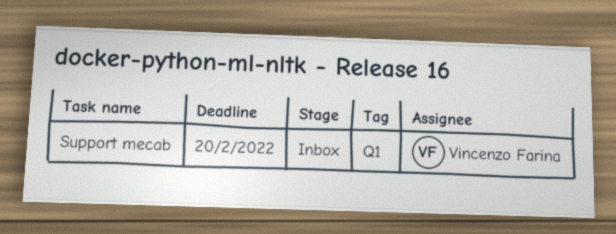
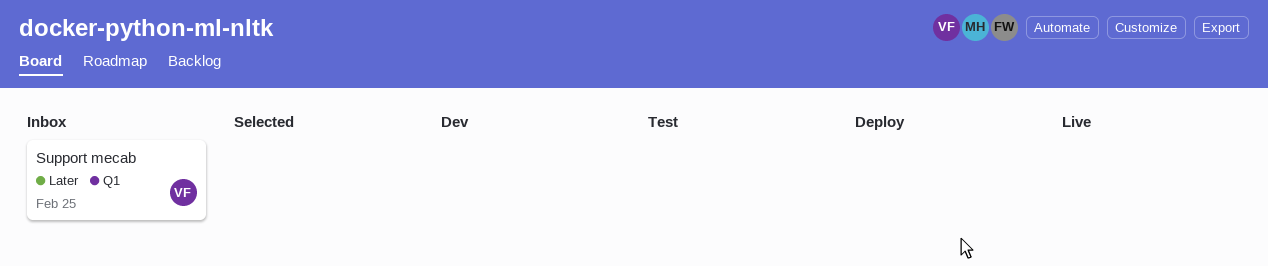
Support mecab, due: Feb 20 -> Feb 25

